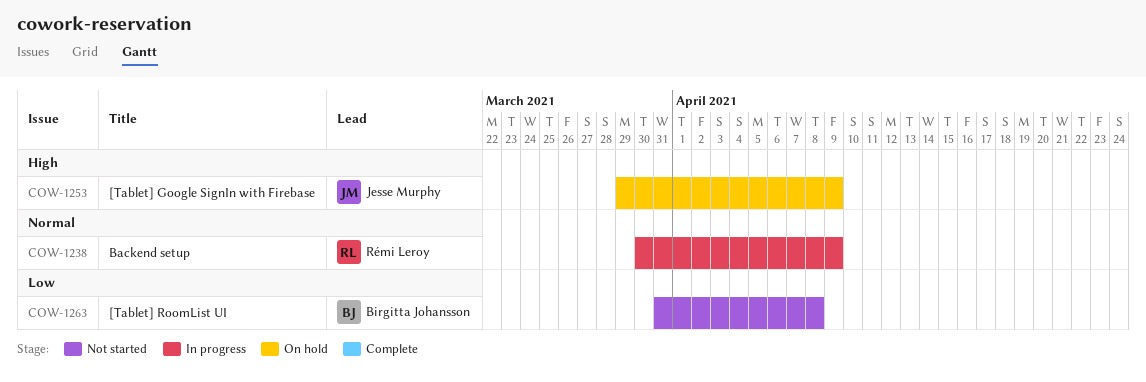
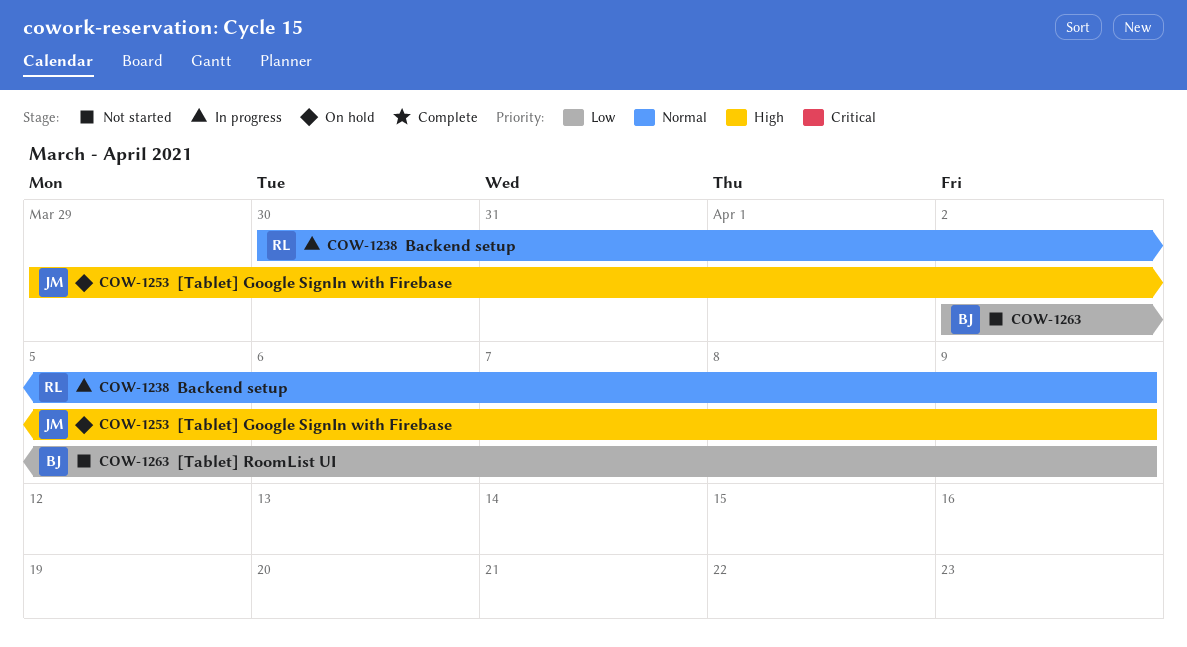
COW-1263, start: Mar 31 -> Apr 2
COW-1263, due: Apr 8 -> Apr 9

